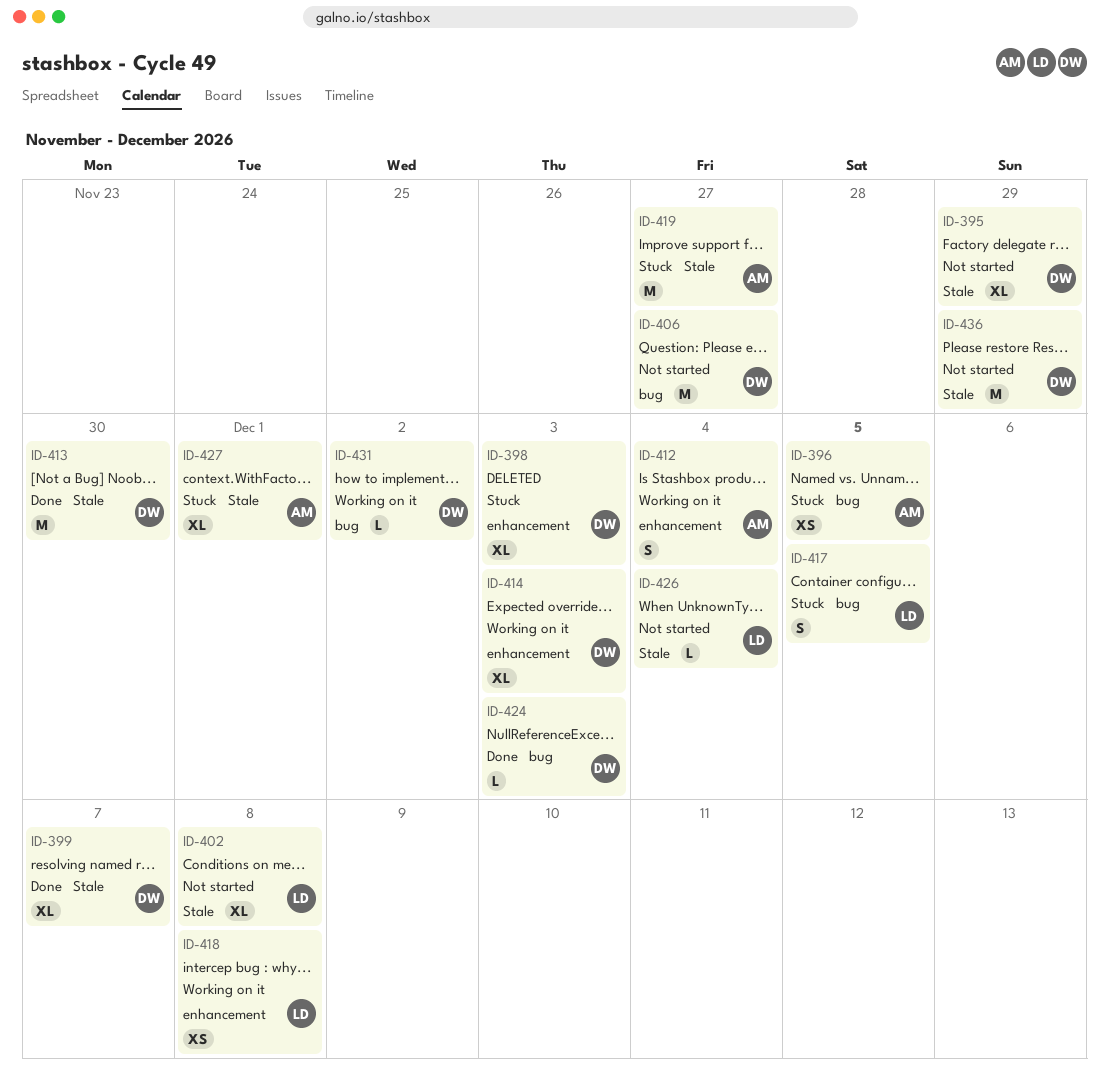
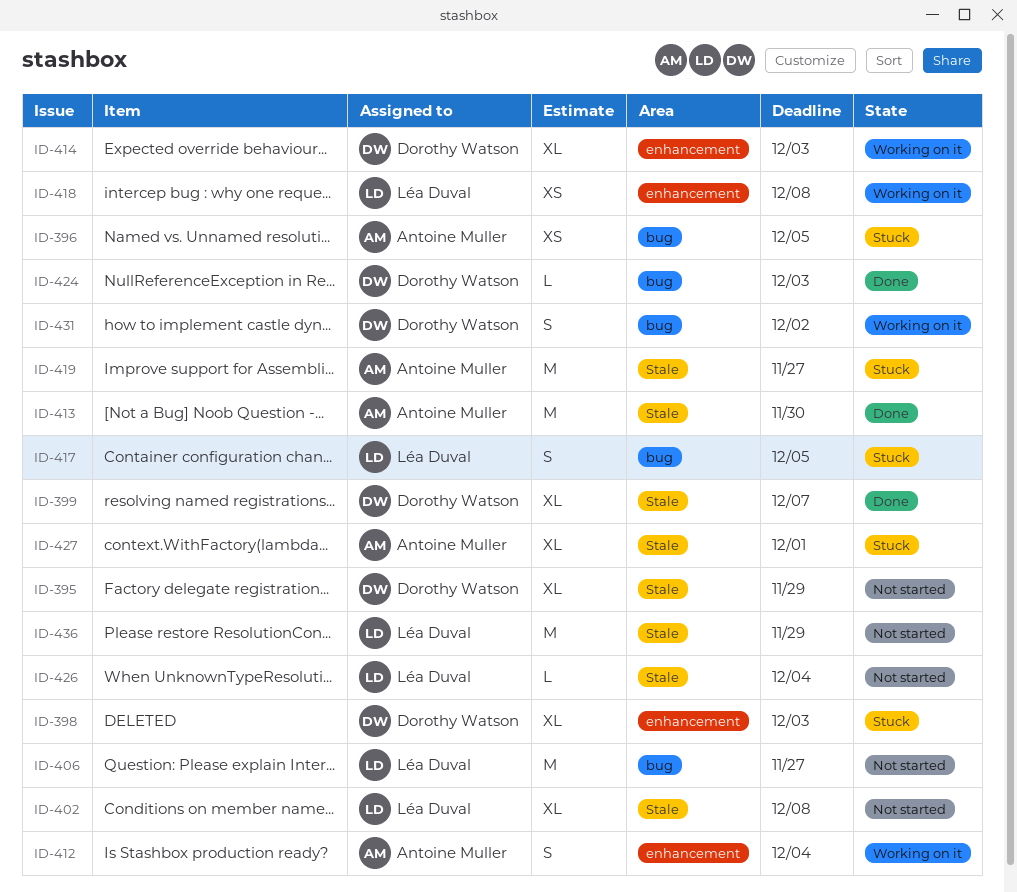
ID-406, owner: Dorothy Watson -> Léa Duval
ID-413, owner: Dorothy Watson -> Antoine Muller
ID-431, estimate: L -> S
ID-436, owner: Dorothy Watson -> Léa Duval

